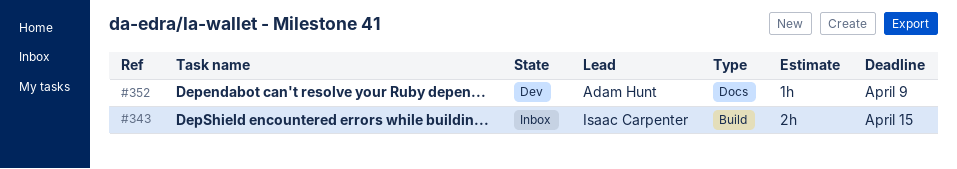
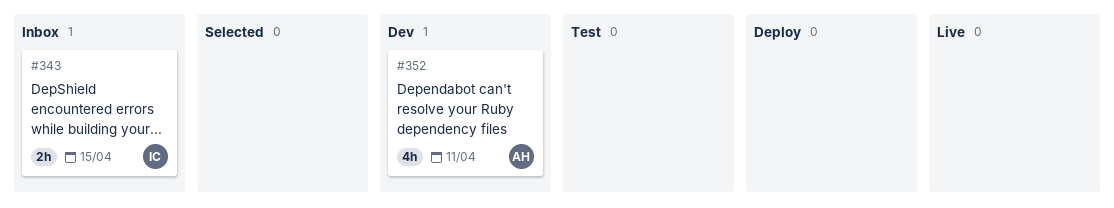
#352, estimate: 1h -> 4h
#352, due: Apr 9 -> Apr 11

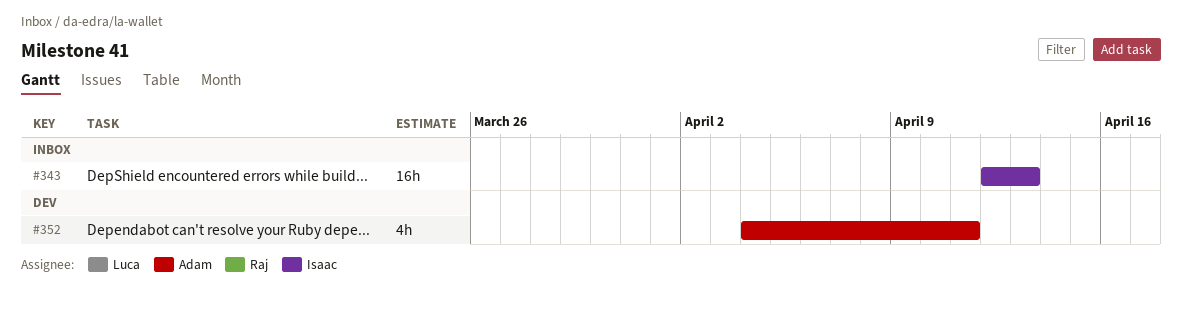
#343, estimate: 2h -> 16h
#343, due: Apr 15 -> Apr 13

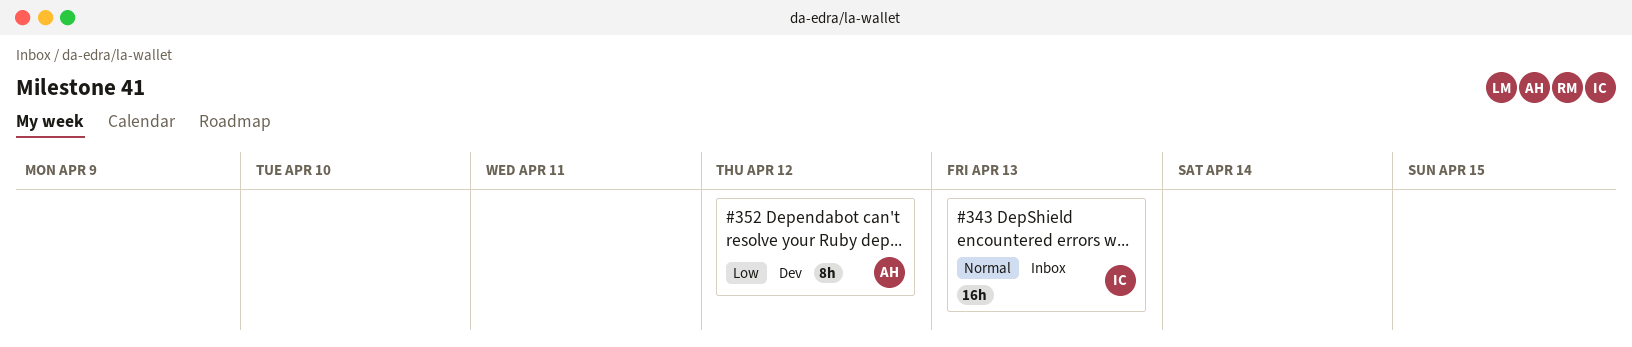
#352, estimate: 4h -> 8h
#352, due: Apr 11 -> Apr 12

